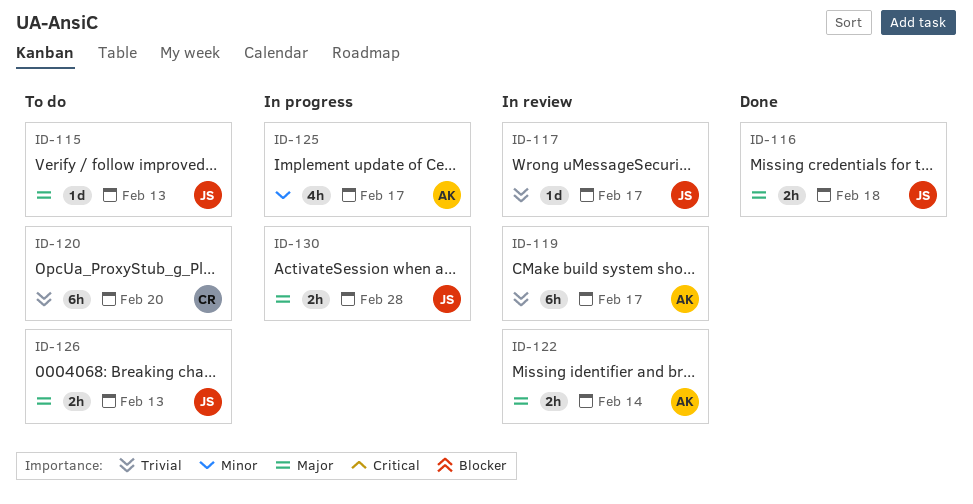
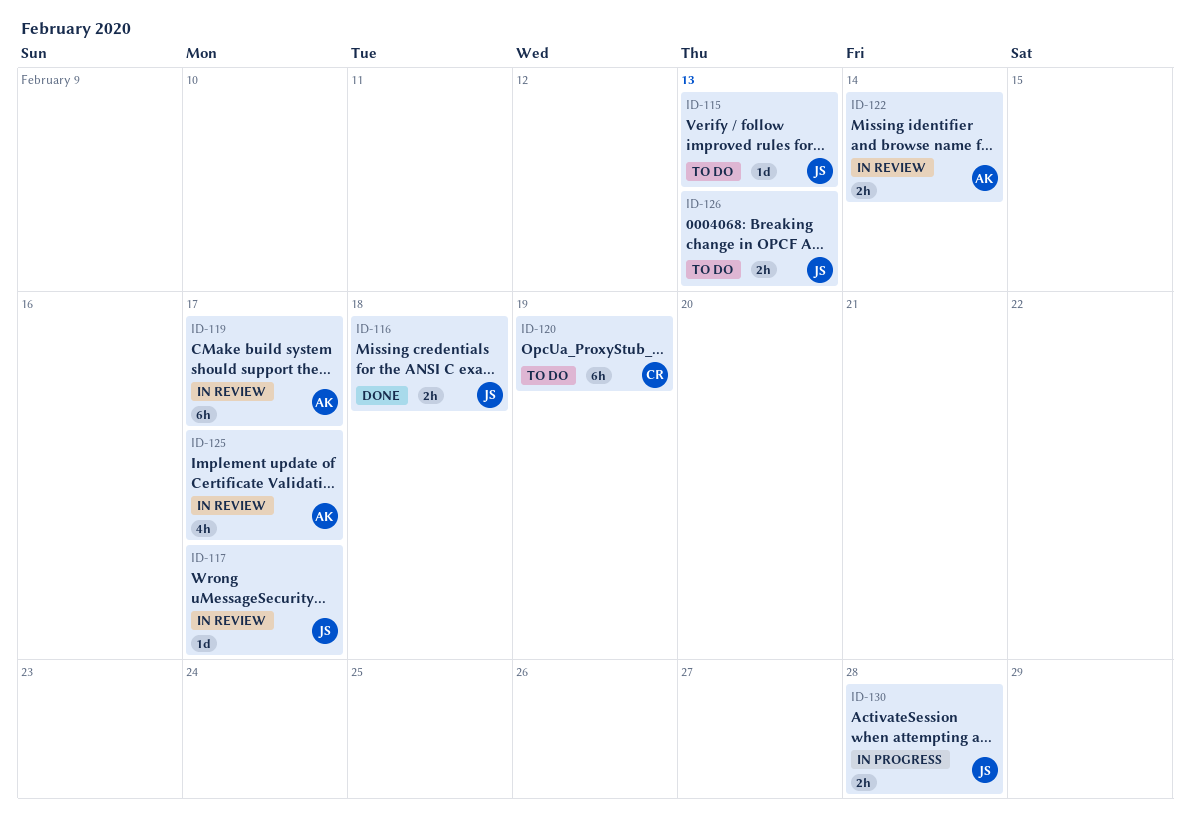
ID-120, due: Feb 20 -> Feb 19
ID-125, status: In progress -> In review

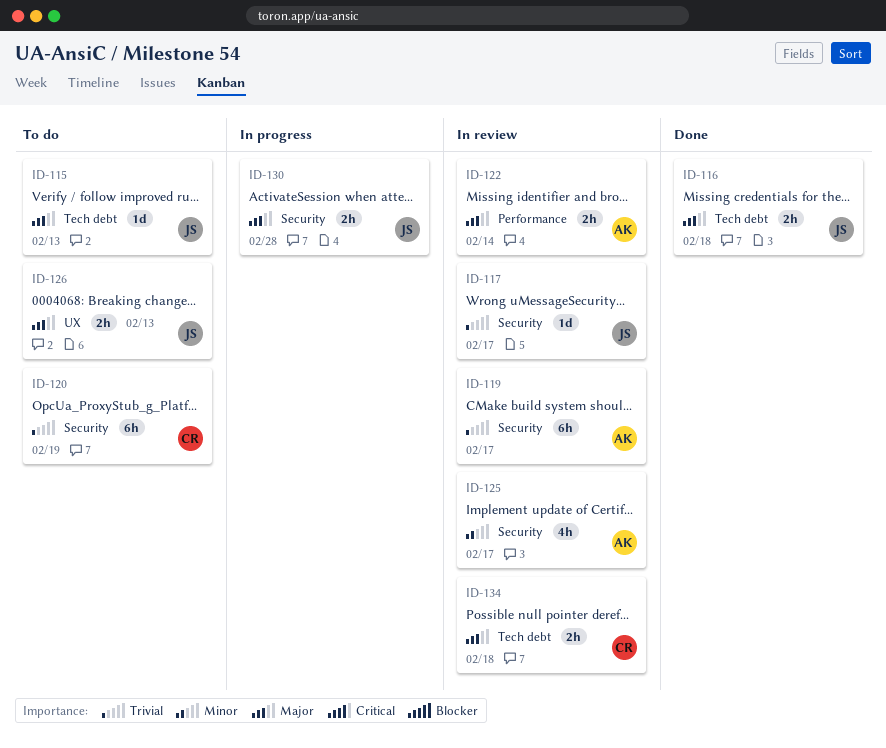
ID-134: none -> present

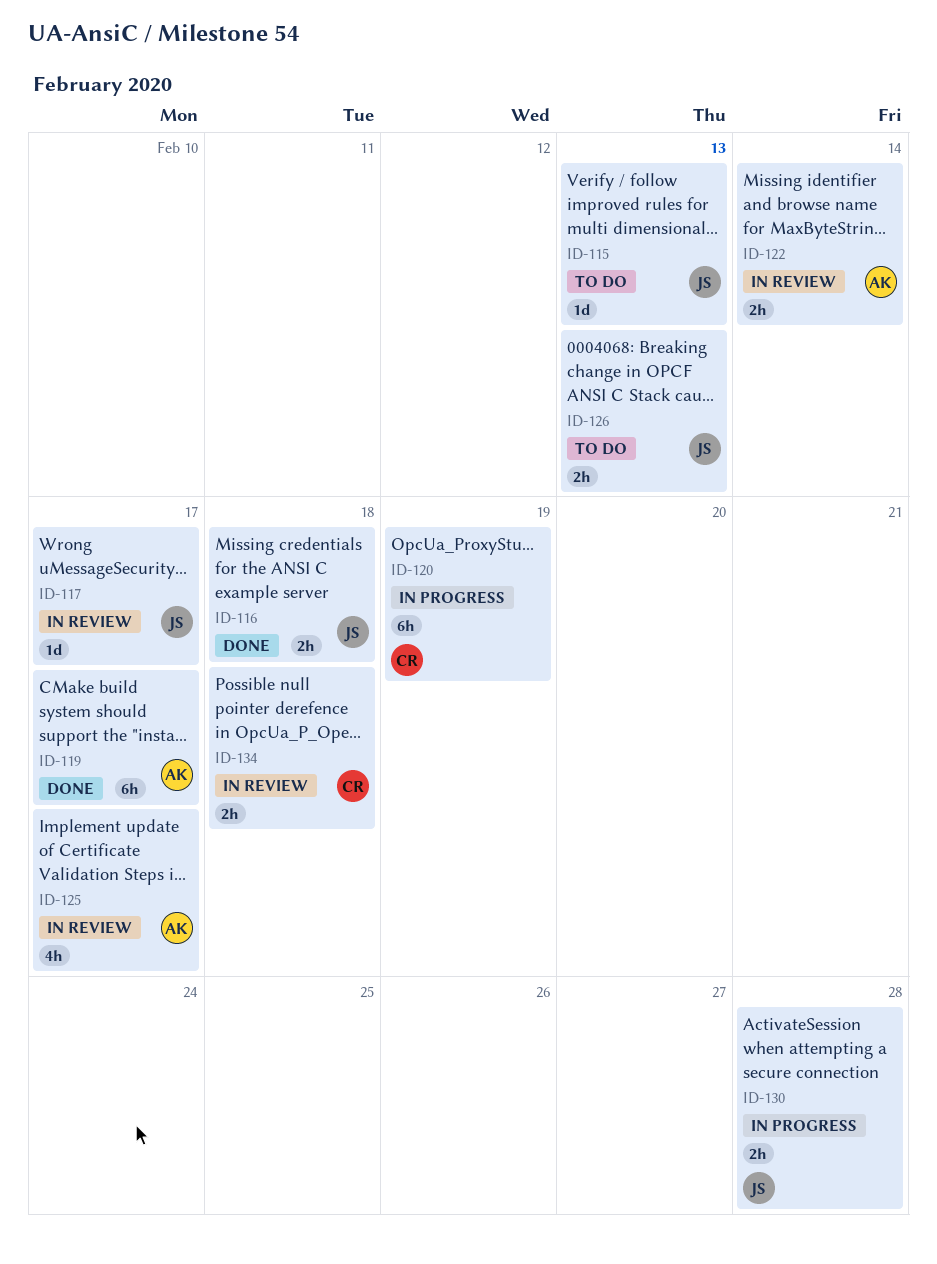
ID-119, status: In review -> Done
ID-120, status: To do -> In progress

